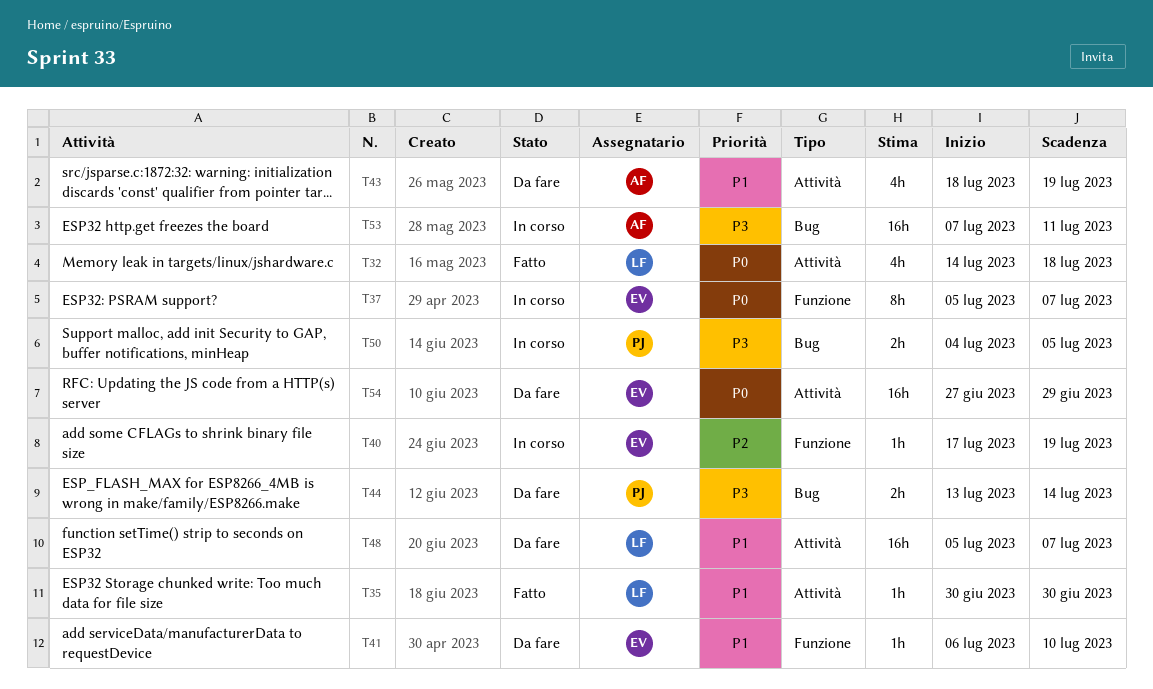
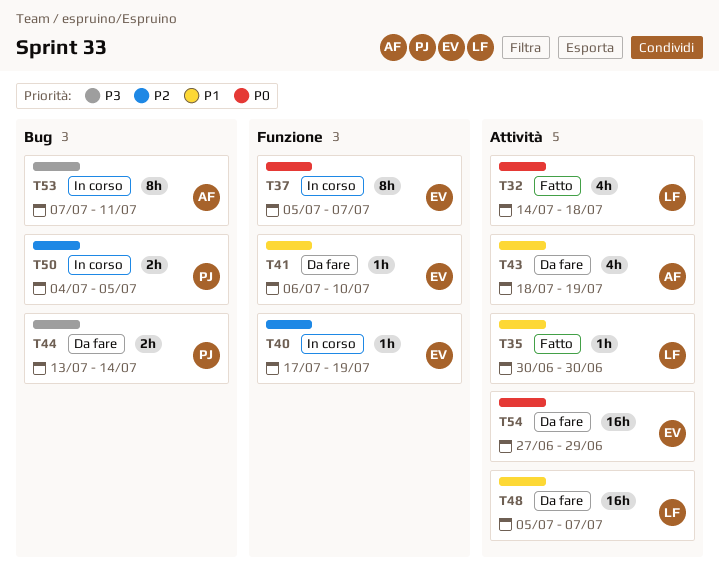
T50, priority: P3 -> P2
T53, estimate: 16h -> 8h

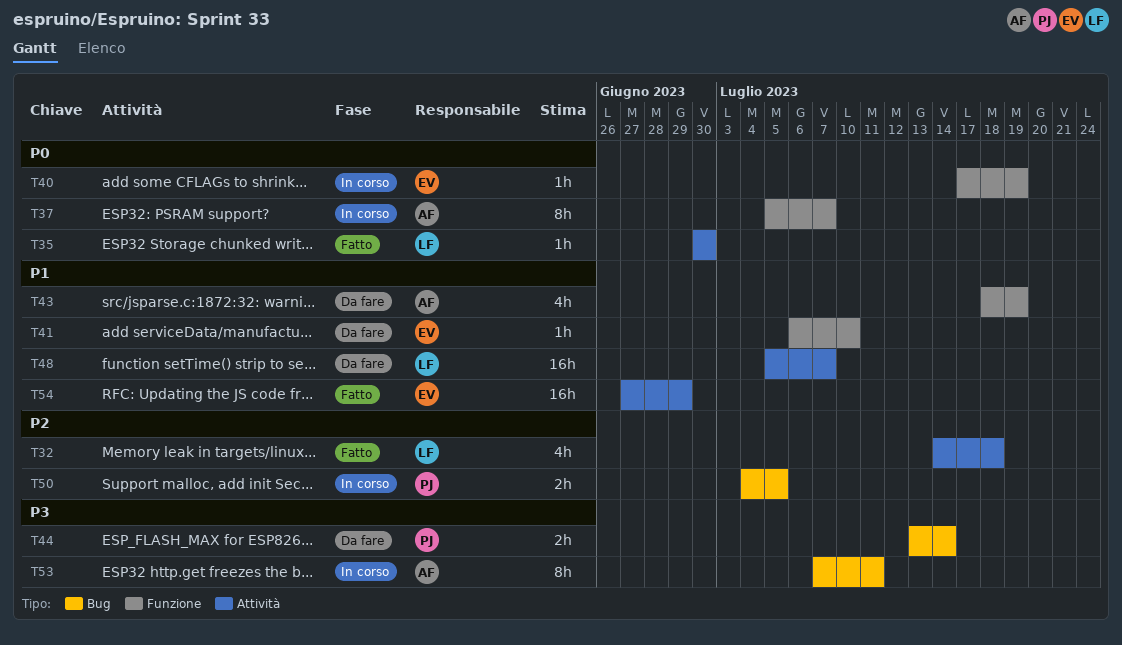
T32, priority: P0 -> P2
T35, priority: P1 -> P0
T37, owner: EV -> AF
T40, priority: P2 -> P0
T43, label: Attività -> Funzione
T54, status: Da fare -> Fatto
T54, priority: P0 -> P1

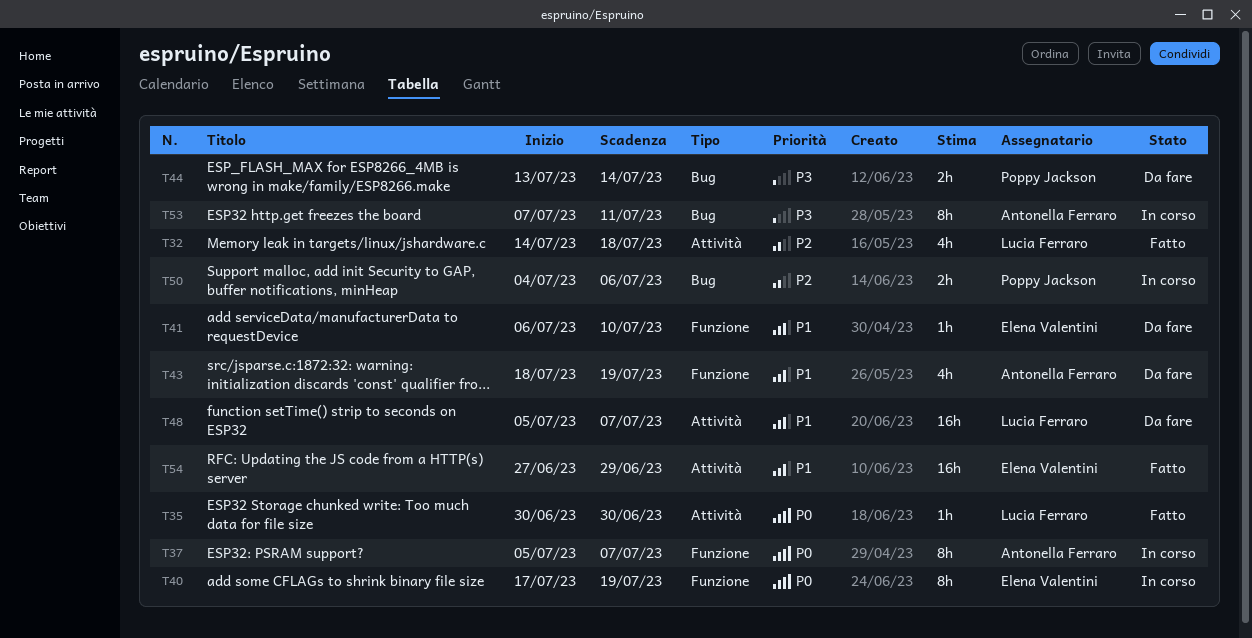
T40, estimate: 1h -> 8h
T50, due: Jul 5 -> Jul 6

